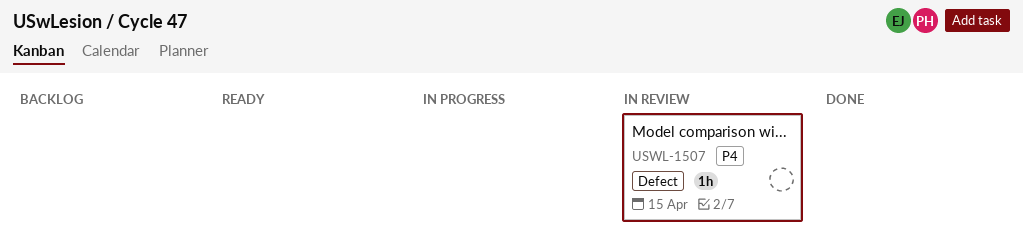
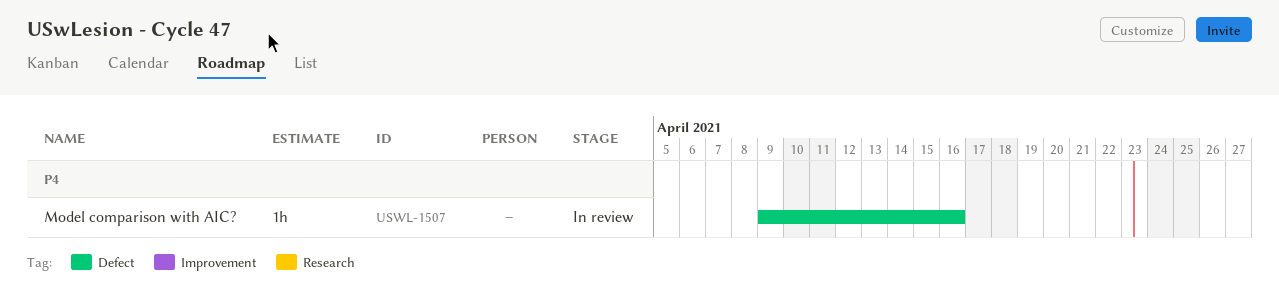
USWL-1507, due: Apr 15 -> Apr 16

